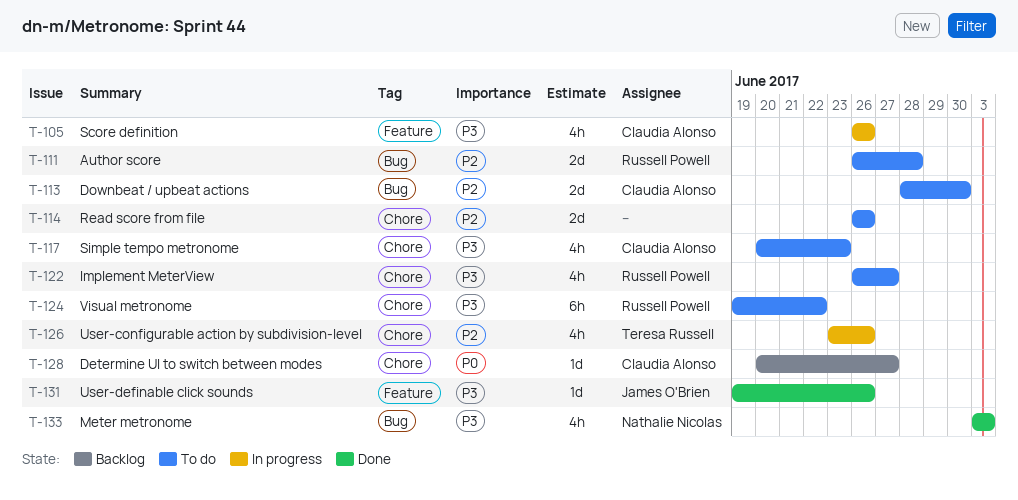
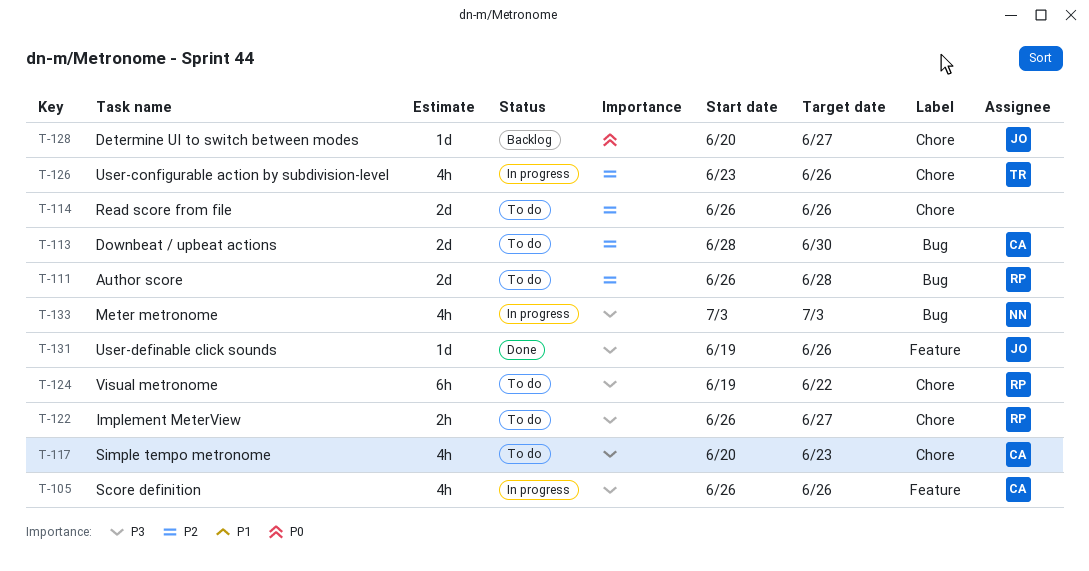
T-122, estimate: 4h -> 2h
T-128, owner: Claudia Alonso -> James O'Brien
T-133, status: Done -> In progress

